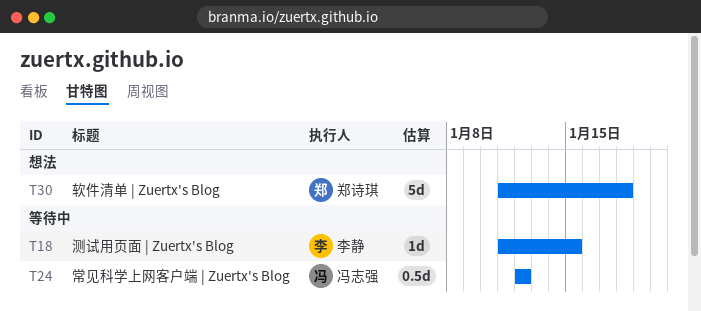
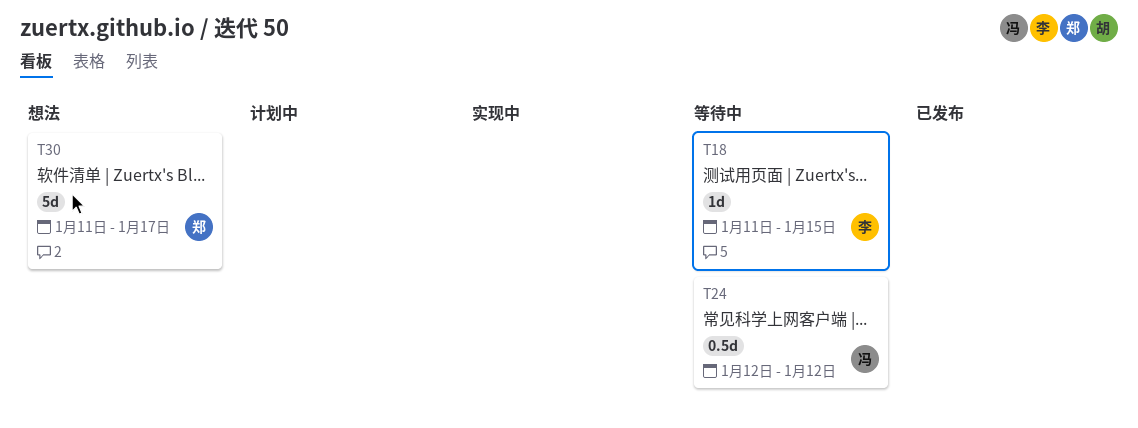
T30, due: Jan 18 -> Jan 17

